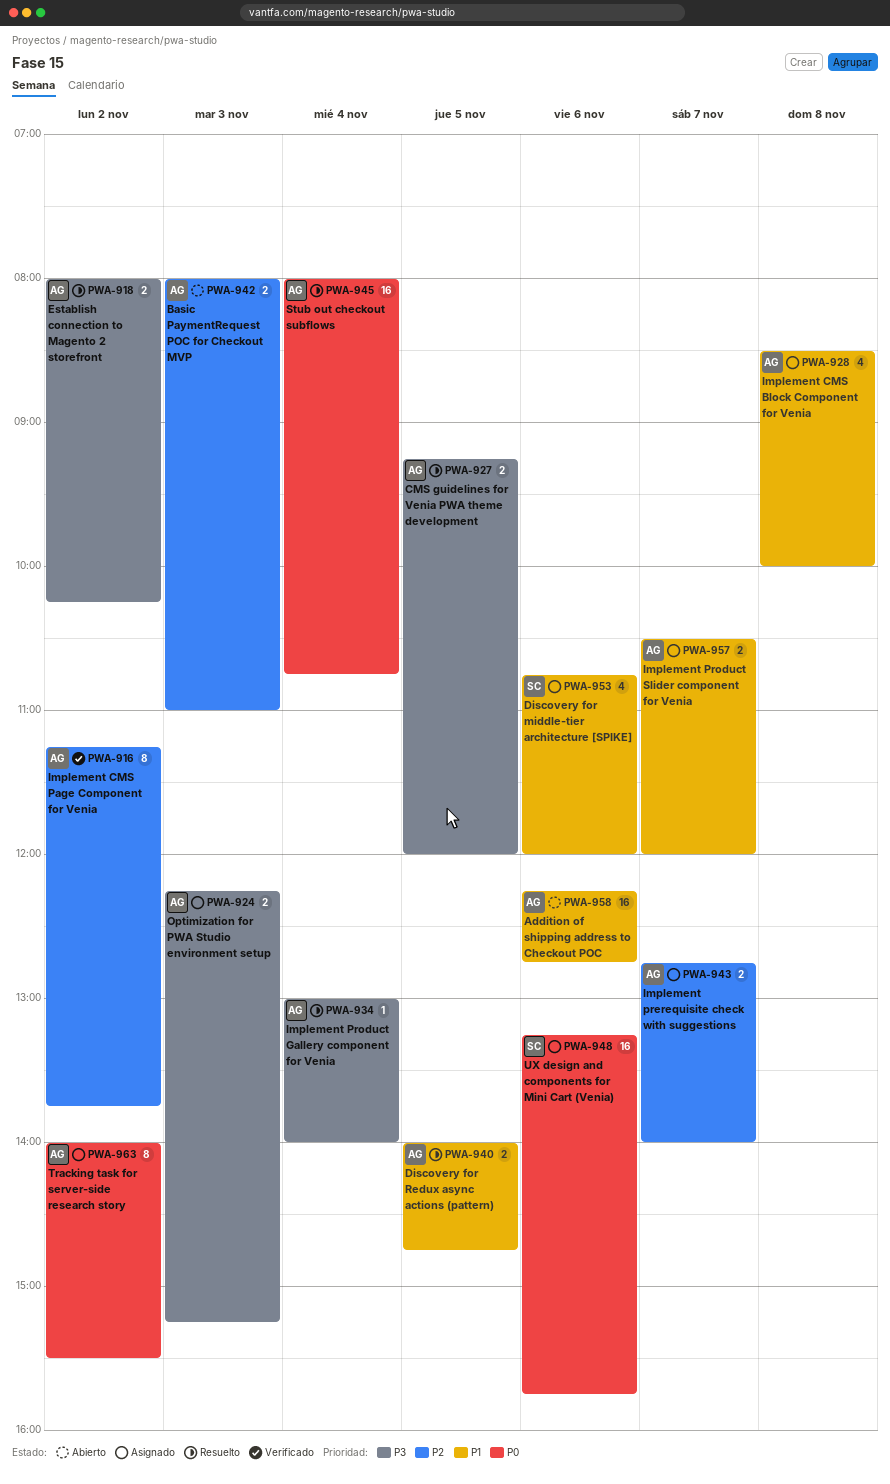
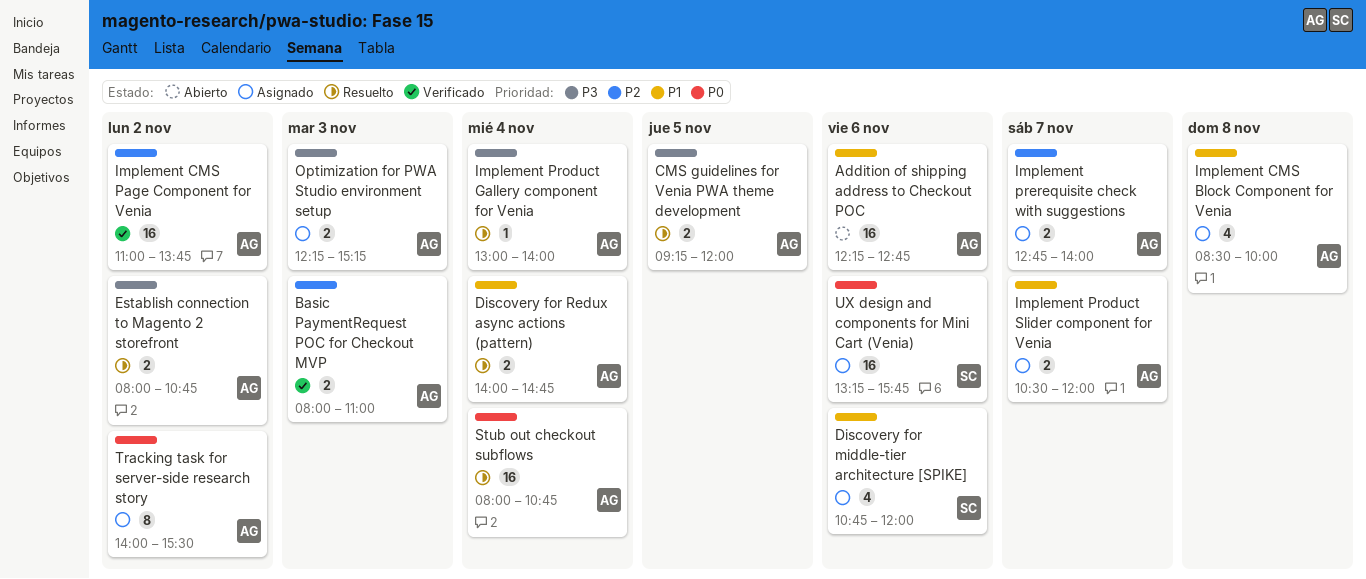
Basic PaymentRequest POC for Checkout MVP, status: Abierto -> Verificado
Discovery for Redux async actions (pattern), day: Nov 5 -> Nov 4
Establish connection to Magento 2 storefront, ends: 10:15 -> 10:45
Implement CMS Page Component for Venia, estimate: 8 -> 16
Implement CMS Page Component for Venia, begins: 11:15 -> 11:00

